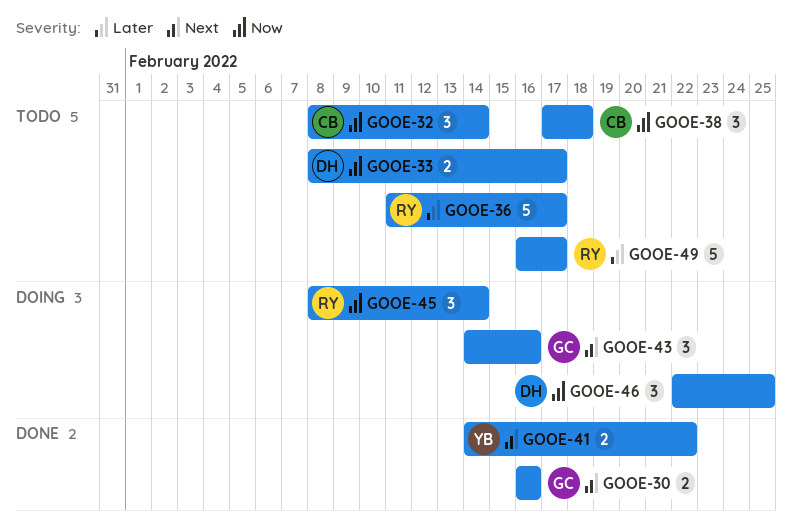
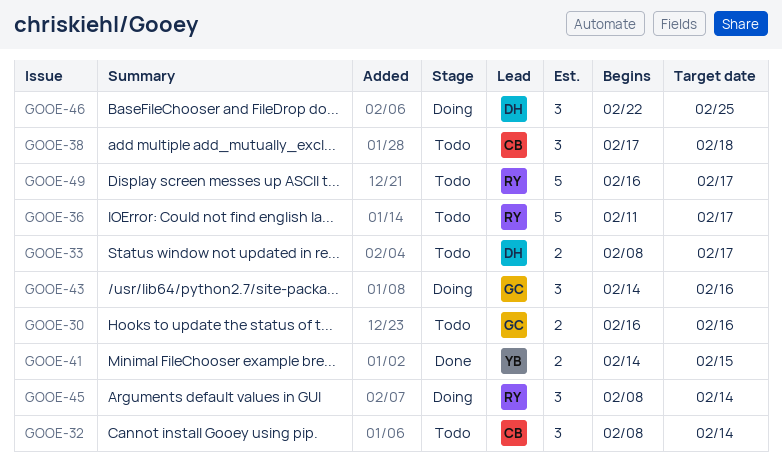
GOOE-30, status: Done -> Todo
GOOE-41, due: Feb 22 -> Feb 15

